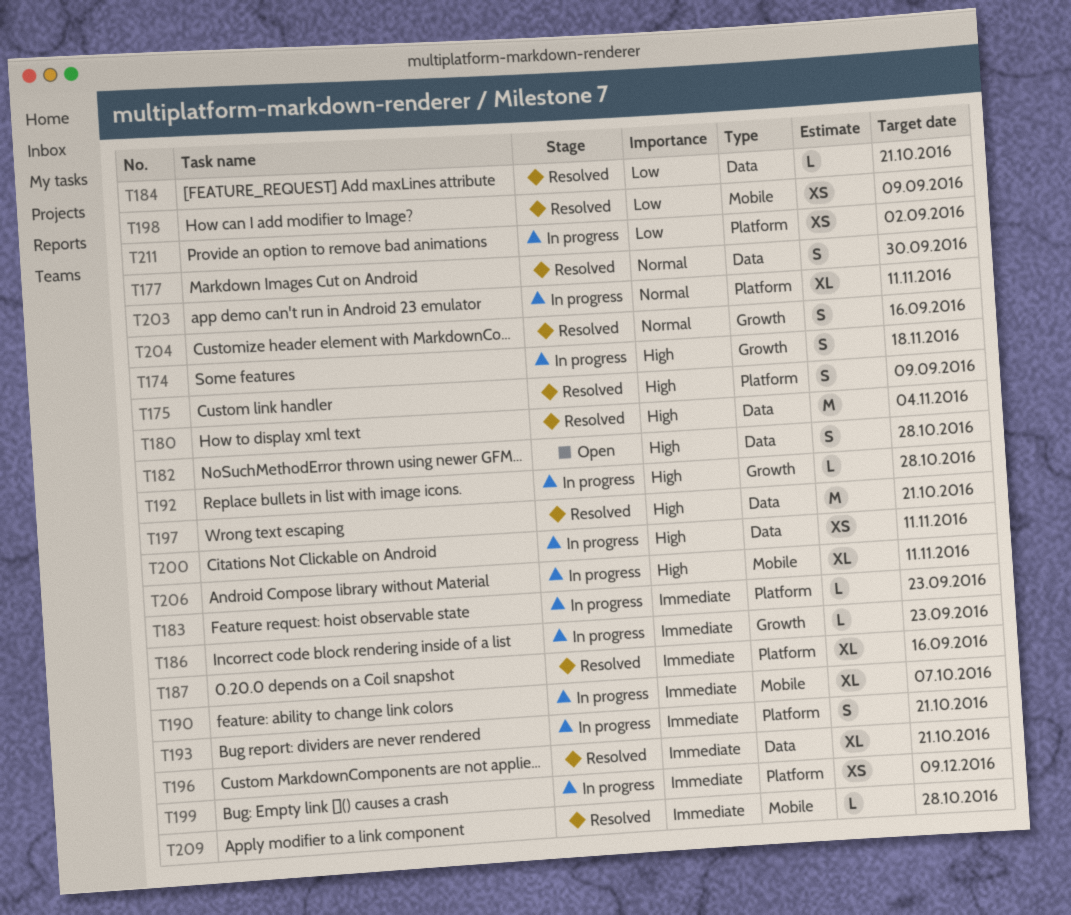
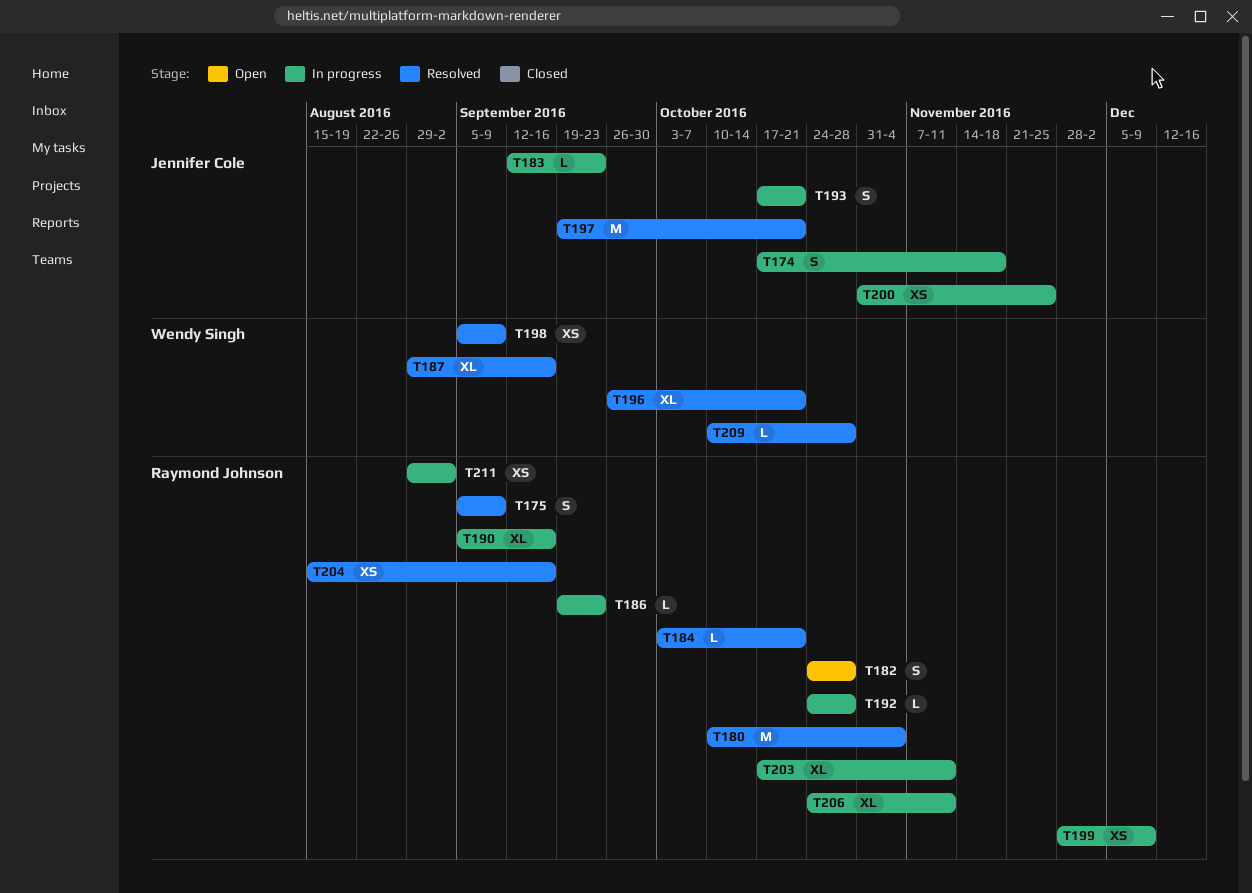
T177: present -> none
T190, due: Oct 7 -> Sep 16
T200, due: Nov 11 -> Nov 25
T204, estimate: S -> XS

